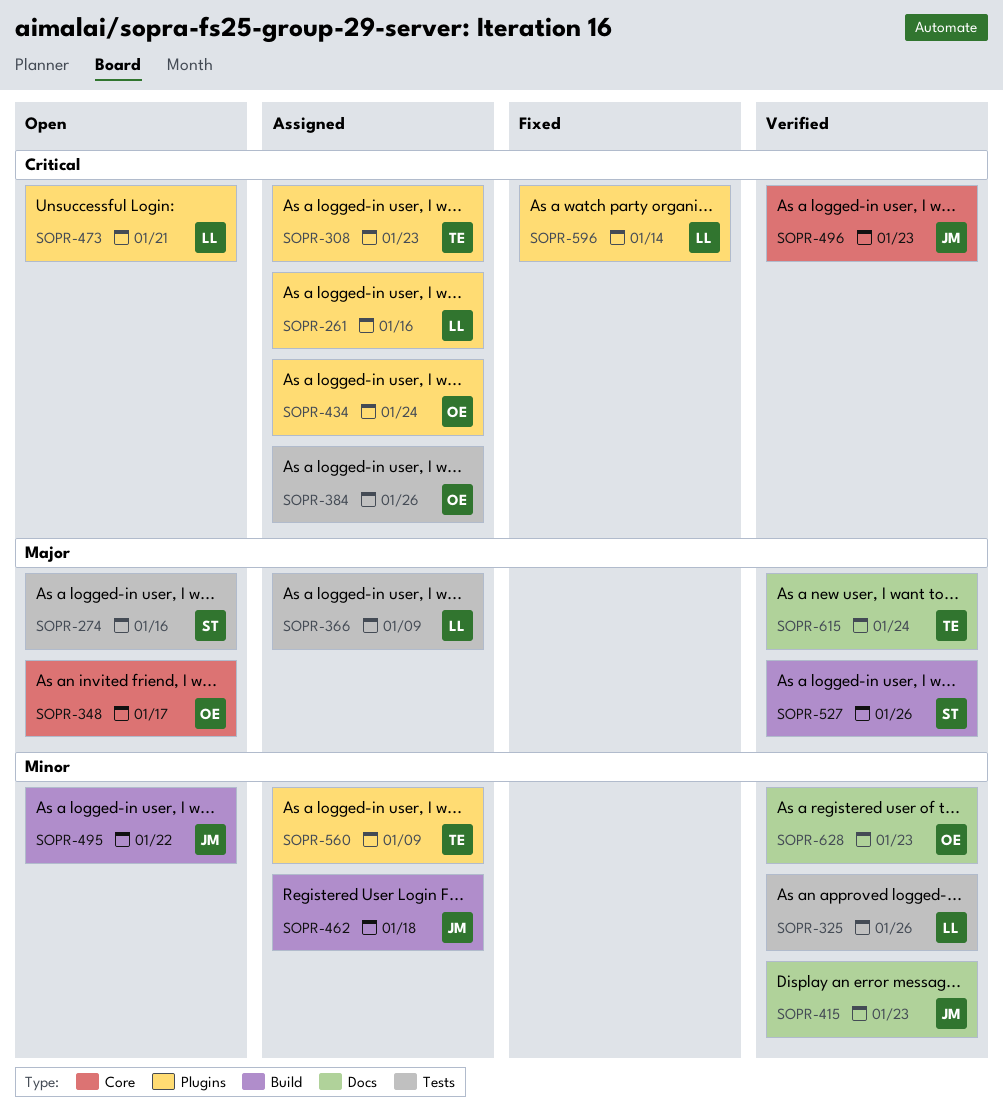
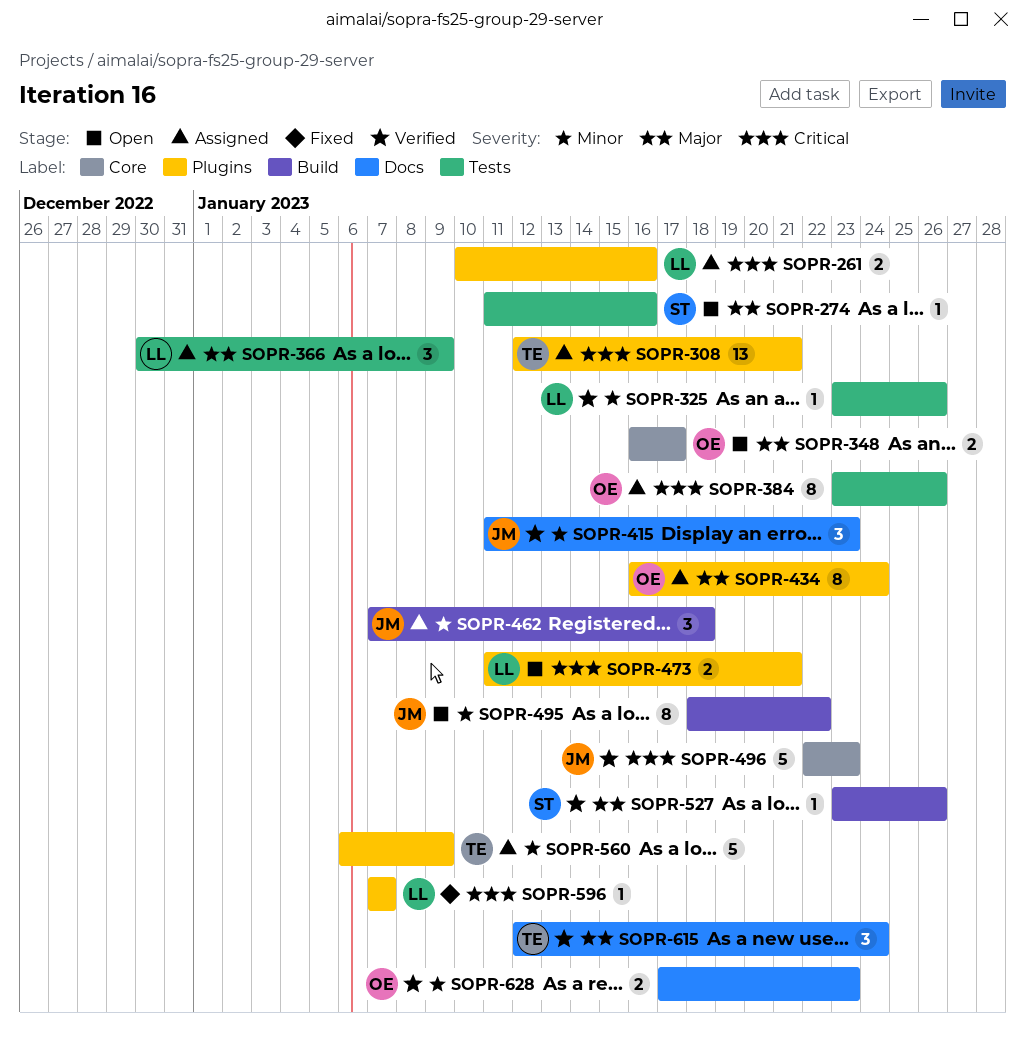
SOPR-308, due: Jan 23 -> Jan 21
SOPR-434, priority: Critical -> Major
SOPR-596, due: Jan 14 -> Jan 7

